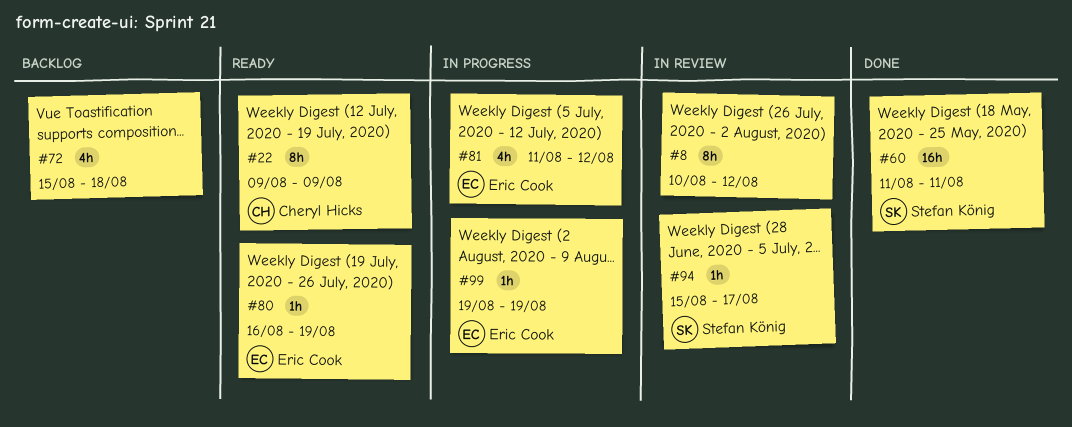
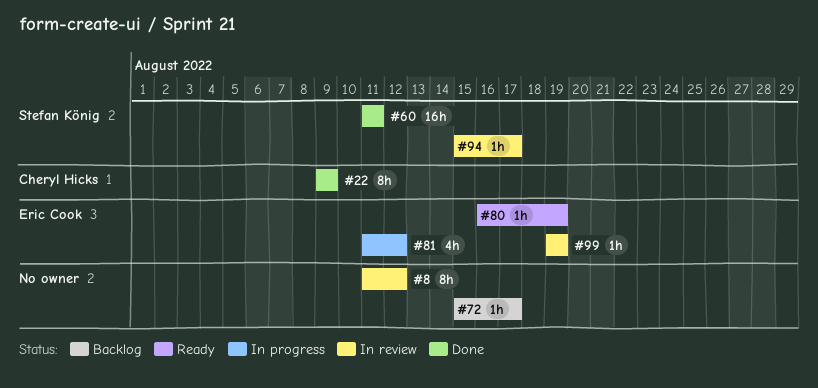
#8, start: Aug 10 -> Aug 11
#22, status: Ready -> Done
#72, estimate: 4h -> 1h
#72, due: Aug 18 -> Aug 17
#99, status: In progress -> In review

